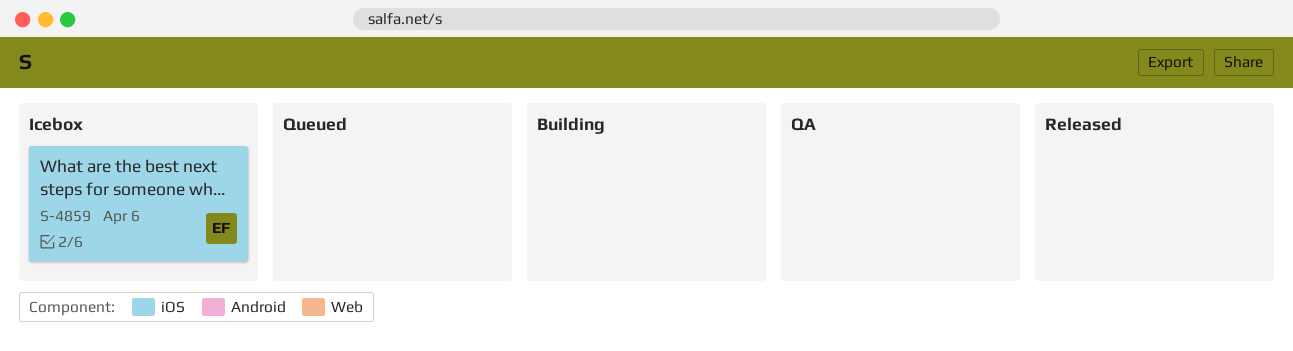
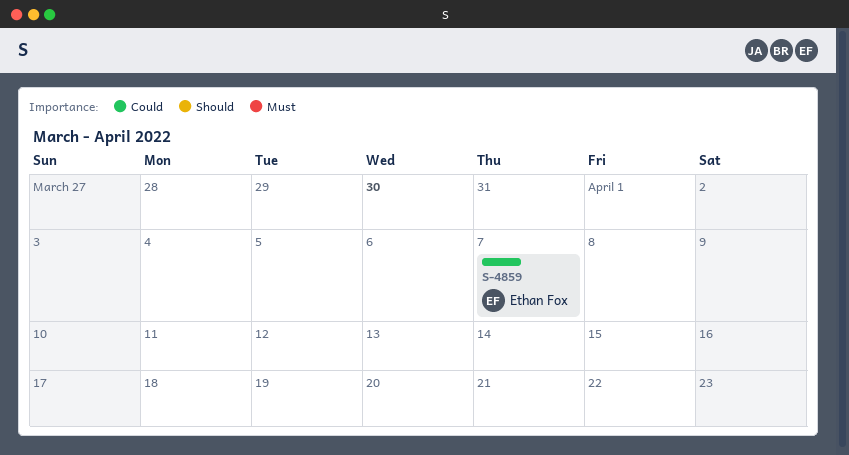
S-4859, due: Apr 6 -> Apr 7

